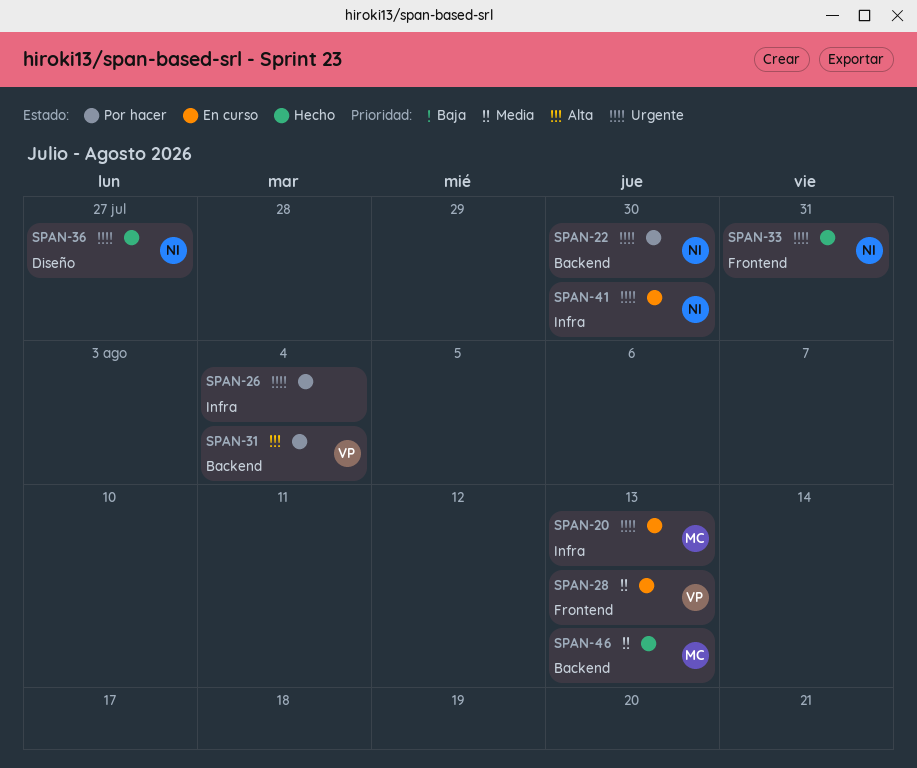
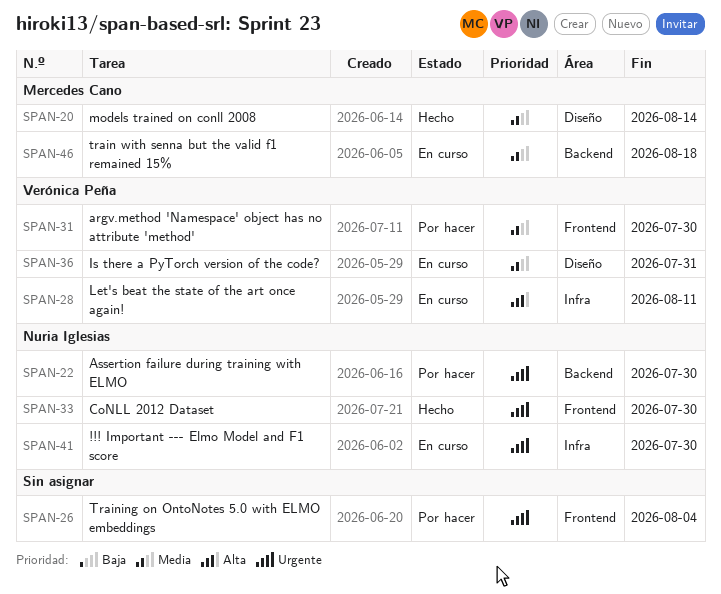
SPAN-20, status: En curso -> Hecho
SPAN-20, priority: Urgente -> Media
SPAN-20, label: Infra -> Diseño
SPAN-20, due: Aug 13 -> Aug 14
SPAN-26, label: Infra -> Frontend
SPAN-28, priority: Media -> Alta
SPAN-28, label: Frontend -> Infra
SPAN-28, due: Aug 13 -> Aug 11
SPAN-31, priority: Alta -> Media
SPAN-31, label: Backend -> Frontend
SPAN-31, due: Aug 4 -> Jul 30
SPAN-33, due: Jul 31 -> Jul 30
SPAN-36, status: Hecho -> En curso
SPAN-36, owner: Nuria Iglesias -> Verónica Peña
SPAN-36, priority: Urgente -> Media
SPAN-36, due: Jul 27 -> Jul 31
SPAN-46, status: Hecho -> En curso
SPAN-46, due: Aug 13 -> Aug 18

